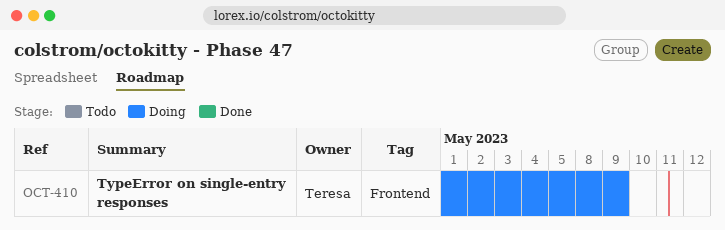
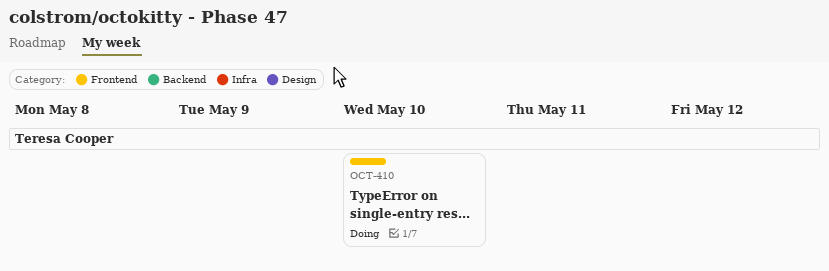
OCT-410, due: May 9 -> May 10

